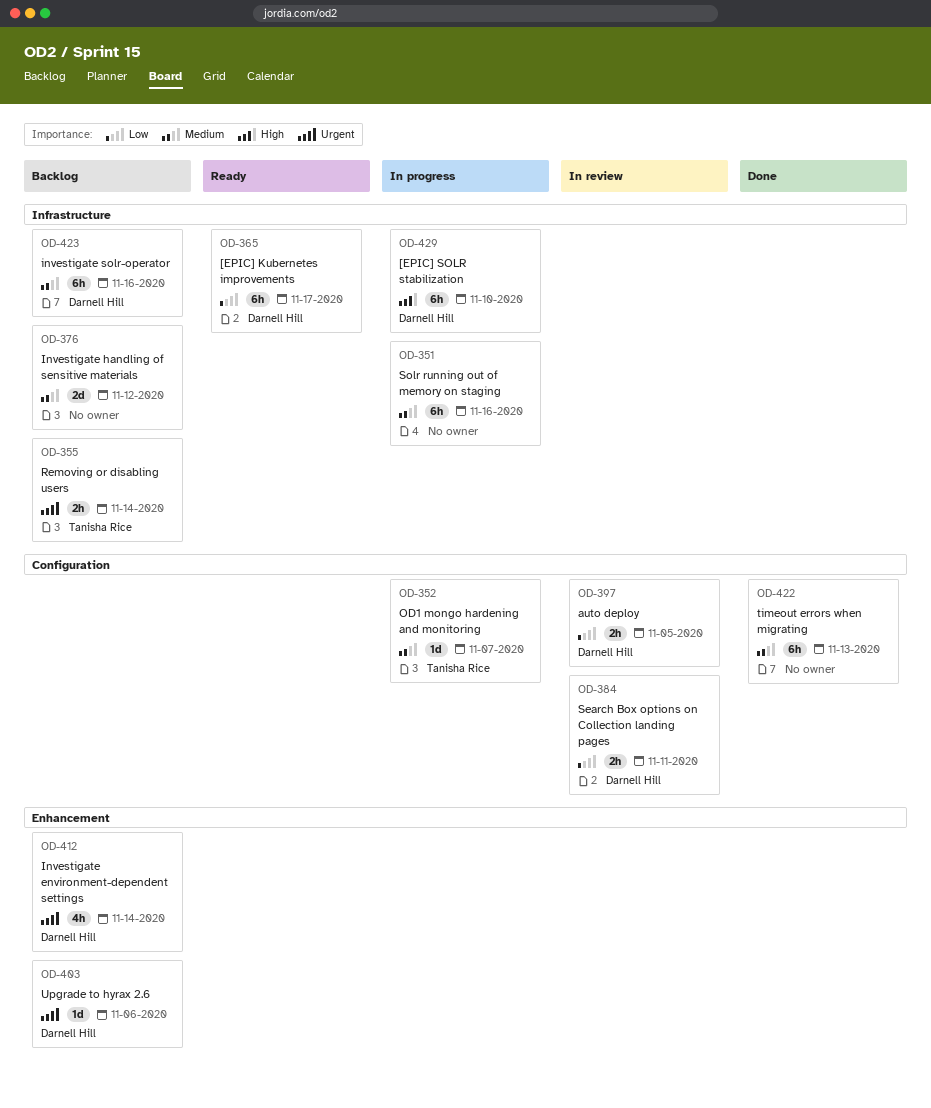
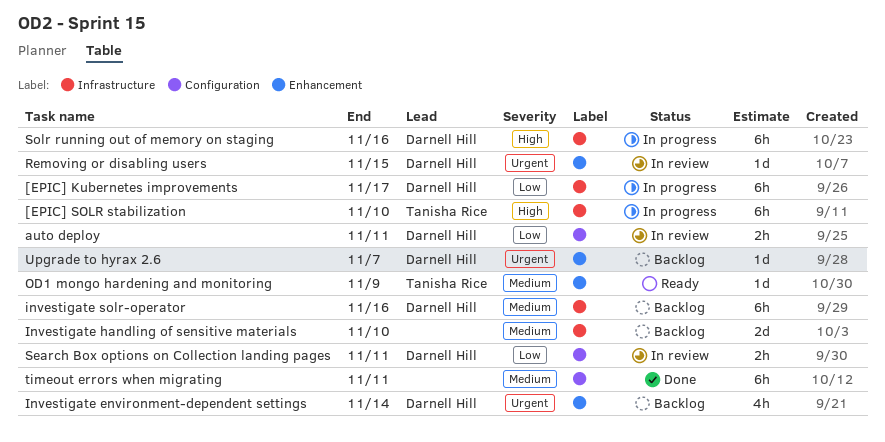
[EPIC] Kubernetes improvements, status: Ready -> In progress
[EPIC] SOLR stabilization, owner: Darnell Hill -> Tanisha Rice
auto deploy, due: Nov 5 -> Nov 11
Investigate handling of sensitive materials, due: Nov 12 -> Nov 10
OD1 mongo hardening and monitoring, status: In progress -> Ready
OD1 mongo hardening and monitoring, label: Configuration -> Enhancement
OD1 mongo hardening and monitoring, due: Nov 7 -> Nov 9
Removing or disabling users, status: Backlog -> In review
Removing or disabling users, owner: Tanisha Rice -> Darnell Hill
Removing or disabling users, label: Infrastructure -> Enhancement
Removing or disabling users, estimate: 2h -> 1d
Removing or disabling users, due: Nov 14 -> Nov 15
Solr running out of memory on staging, owner: none -> Darnell Hill
Solr running out of memory on staging, priority: Medium -> High
timeout errors when migrating, due: Nov 13 -> Nov 11
Upgrade to hyrax 2.6, due: Nov 6 -> Nov 7

